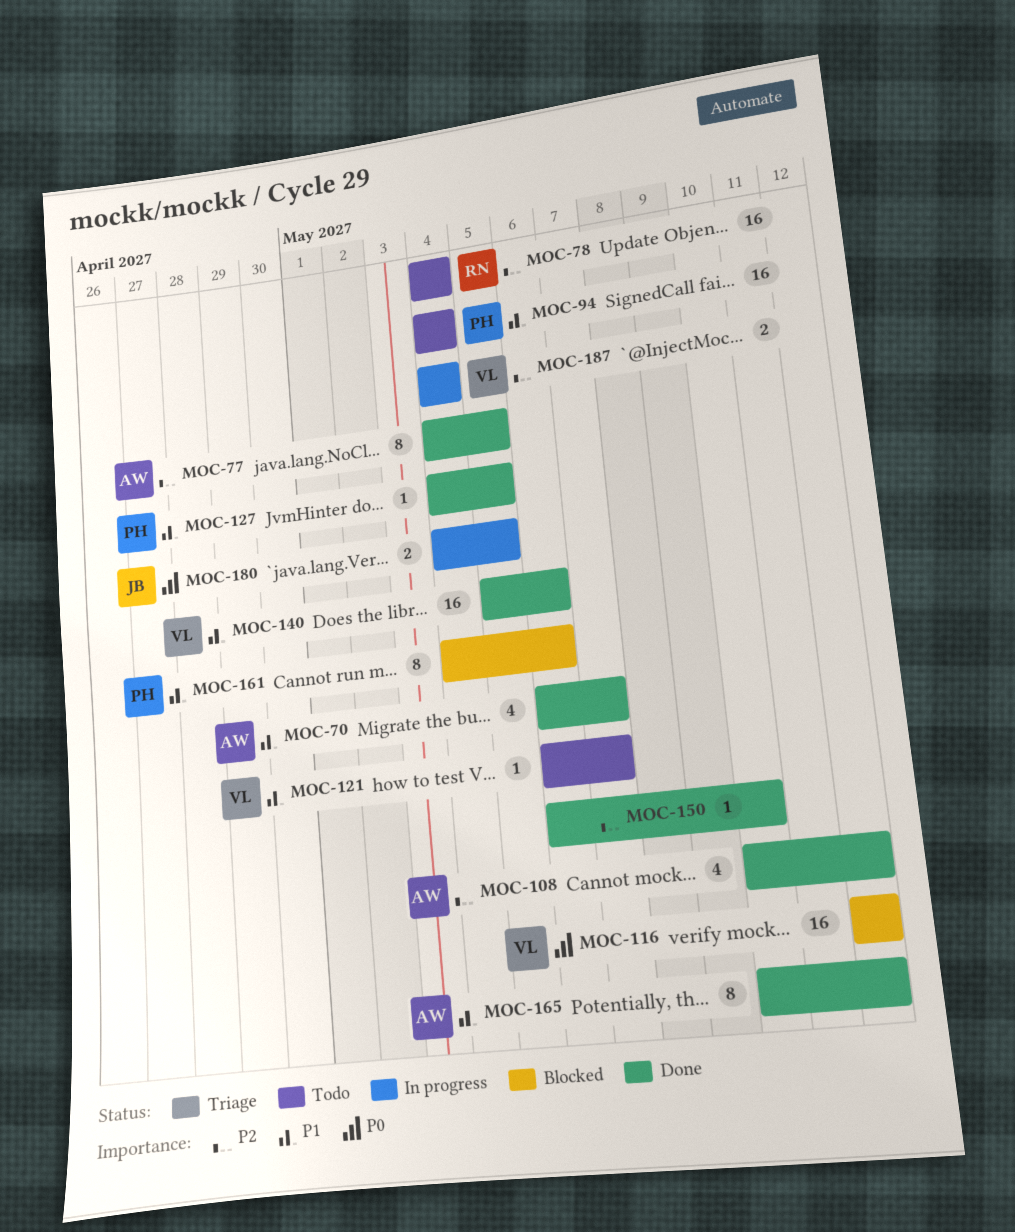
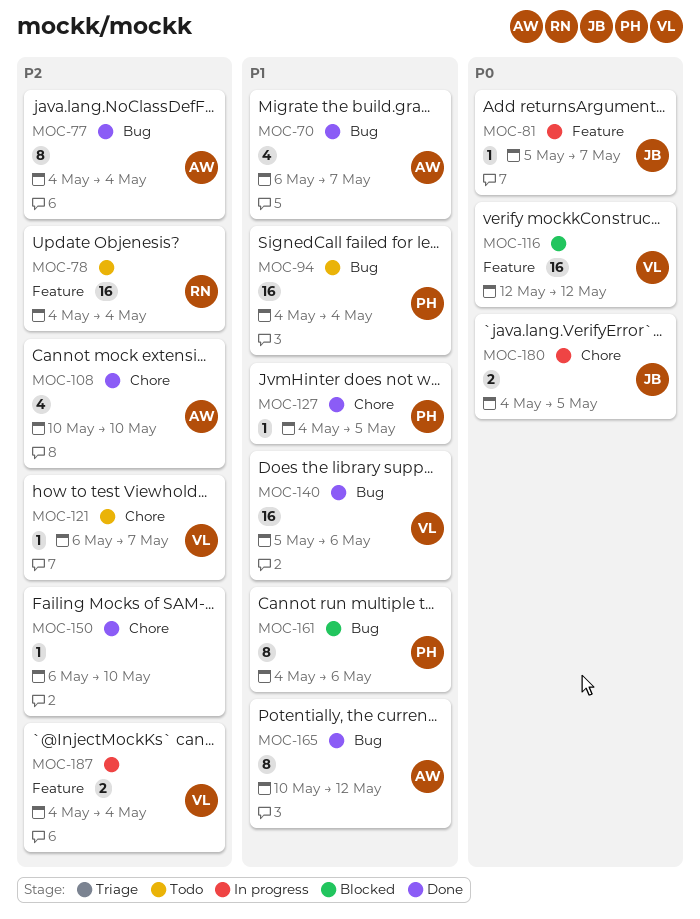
MOC-77, due: May 5 -> May 4
MOC-81: none -> present
MOC-108, due: May 12 -> May 10
MOC-121, priority: P1 -> P2

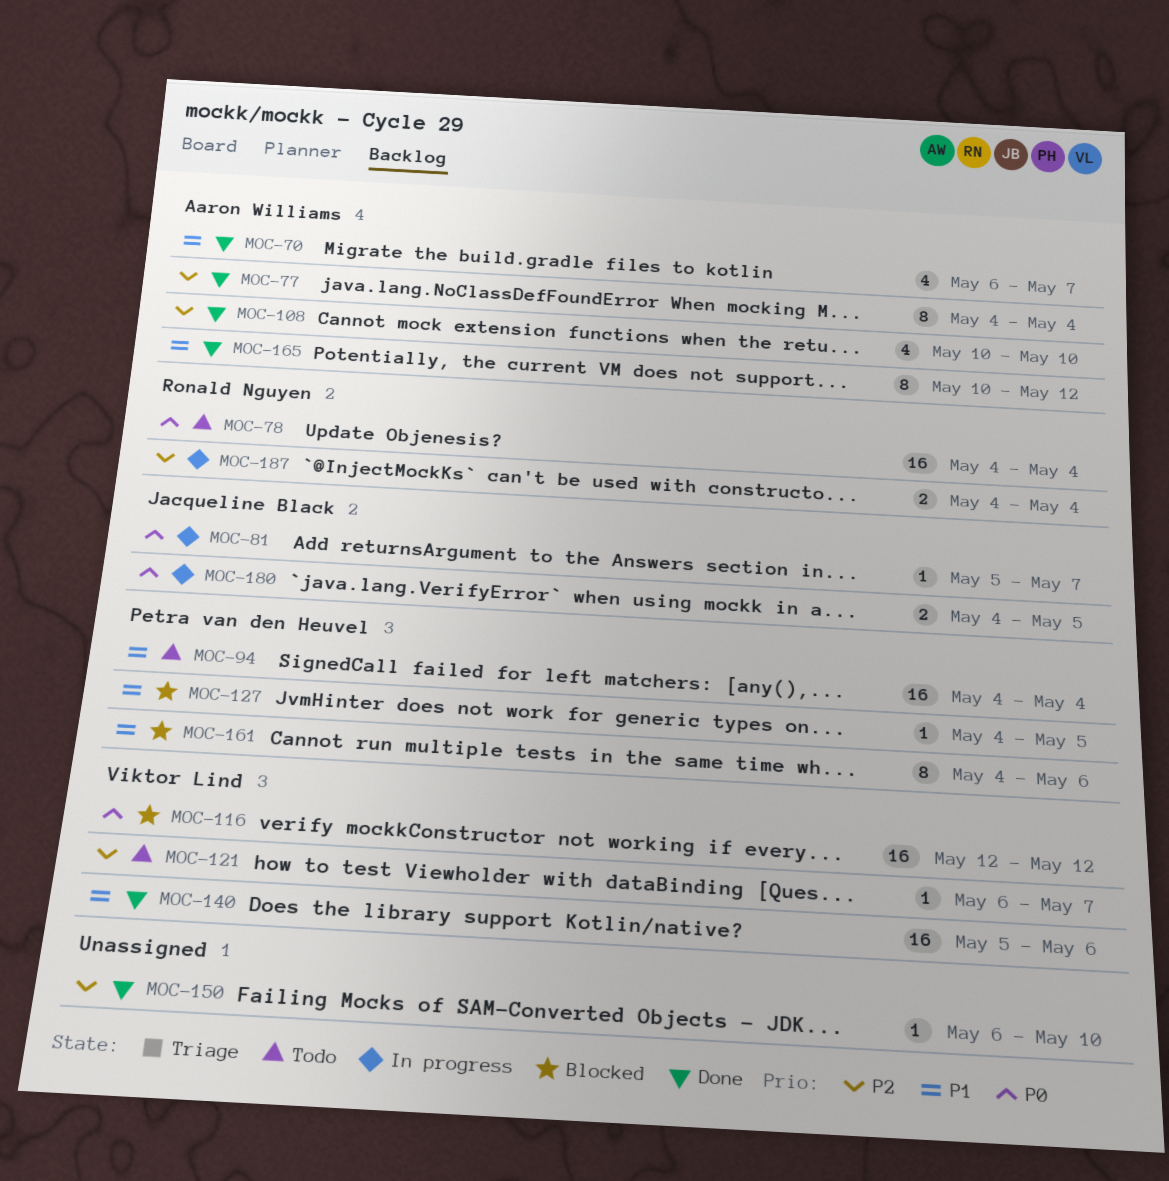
MOC-78, priority: P2 -> P0
MOC-127, status: Done -> Blocked
MOC-187, owner: Viktor Lind -> Ronald Nguyen

